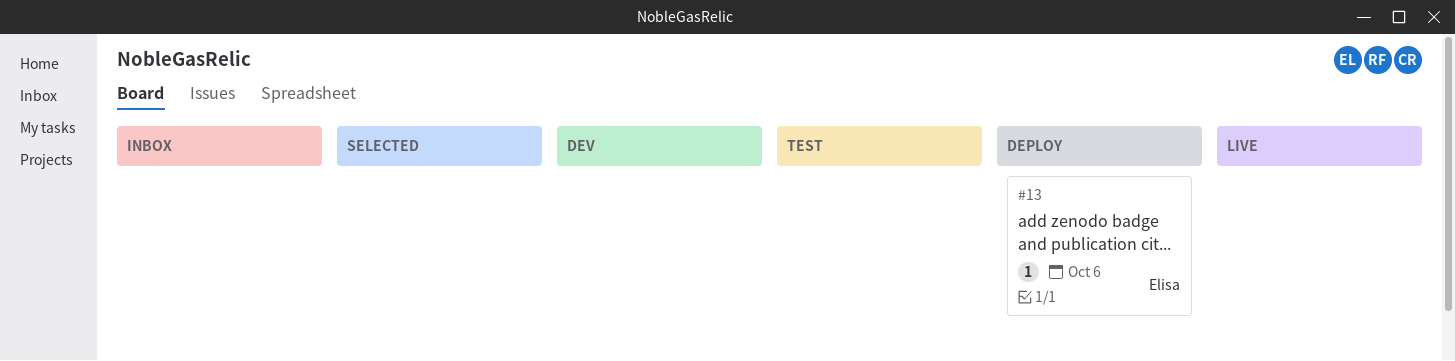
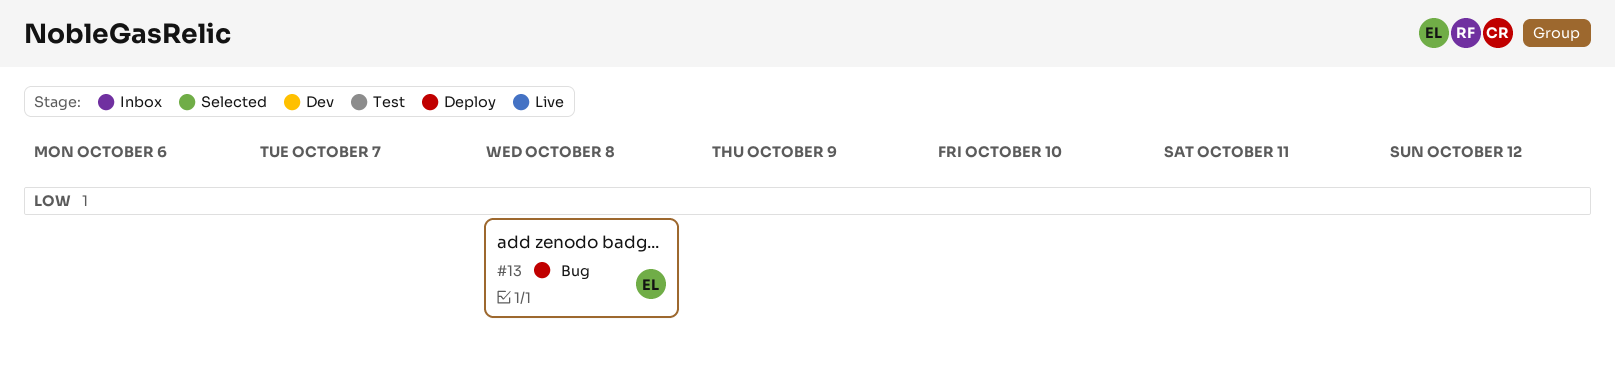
#13, due: Oct 6 -> Oct 8

